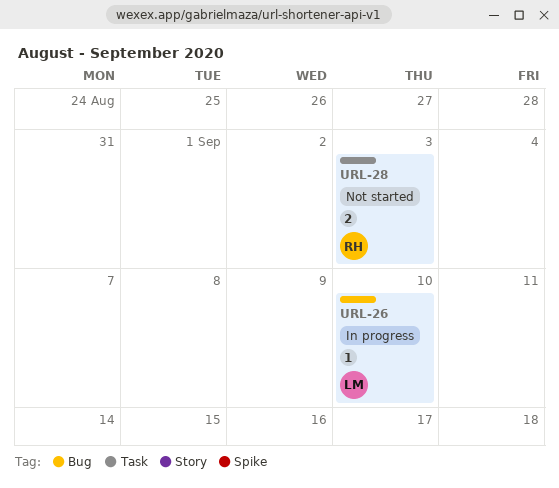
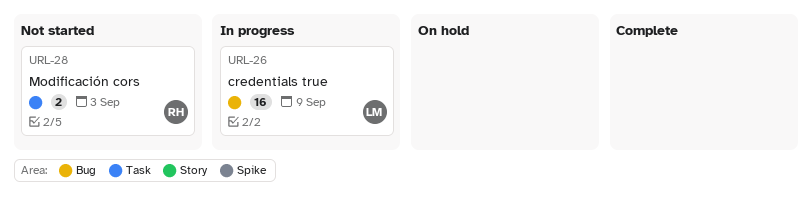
URL-26, estimate: 1 -> 16
URL-26, due: Sep 10 -> Sep 9

